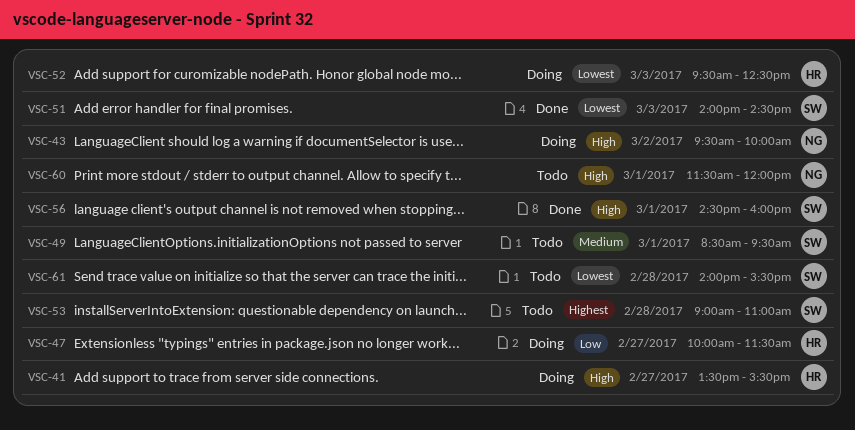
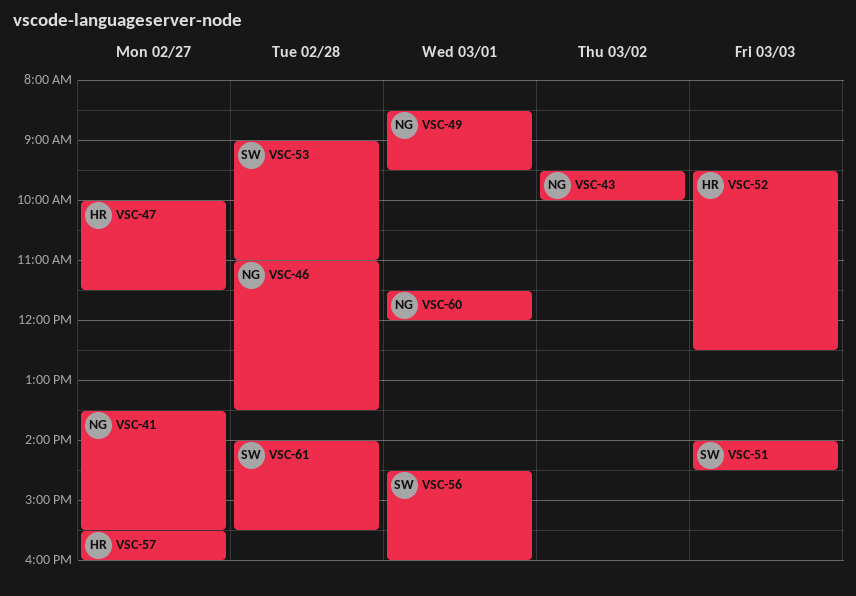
VSC-41, owner: HR -> NG
VSC-46: none -> present
VSC-49, owner: SW -> NG
VSC-57: none -> present

